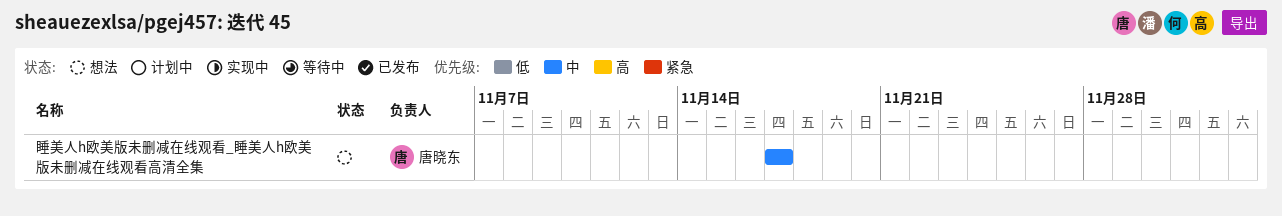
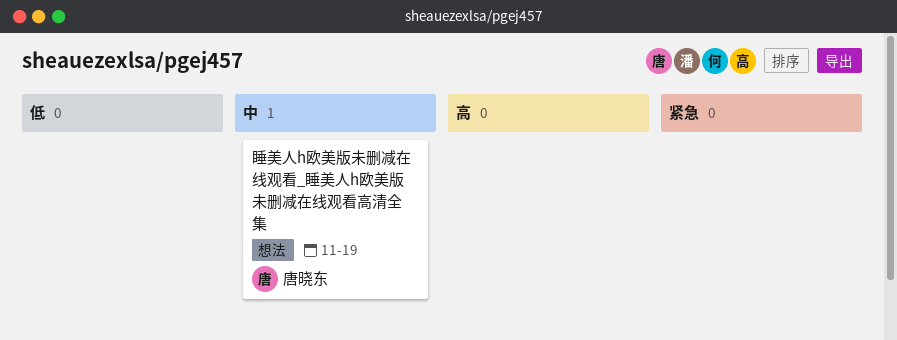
睡美人h欧美版未删减在线观看_睡美人h欧美版未删减在线观看高清全集, due: Nov 17 -> Nov 19

